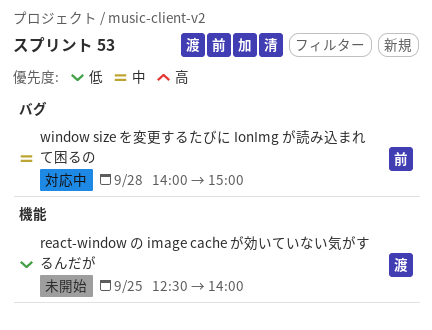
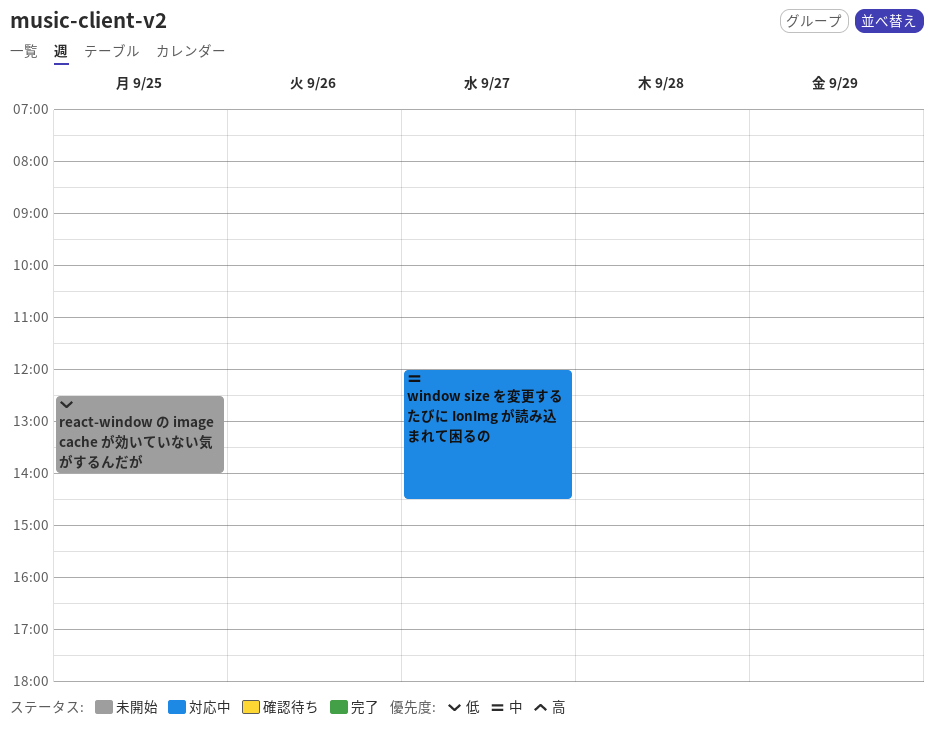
window size を変更するたびに IonImg が読み込まれて困るの, day: Sep 28 -> Sep 27
window size を変更するたびに IonImg が読み込まれて困るの, begins: 14:00 -> 12:00
window size を変更するたびに IonImg が読み込まれて困るの, ends: 15:00 -> 14:30

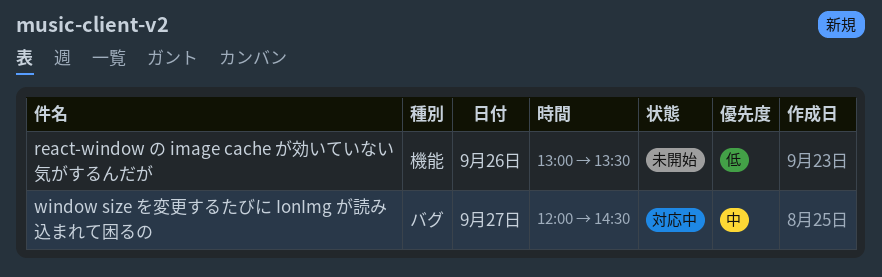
react-window の image cache が効いていない気がするんだが, day: Sep 25 -> Sep 26
react-window の image cache が効いていない気がするんだが, begins: 12:30 -> 13:00
react-window の image cache が効いていない気がするんだが, ends: 14:00 -> 13:30

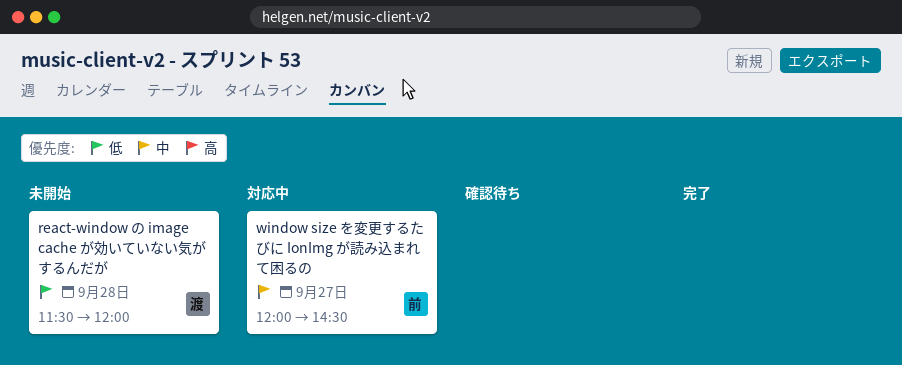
react-window の image cache が効いていない気がするんだが, day: Sep 26 -> Sep 28
react-window の image cache が効いていない気がするんだが, begins: 13:00 -> 11:30
react-window の image cache が効いていない気がするんだが, ends: 13:30 -> 12:00

